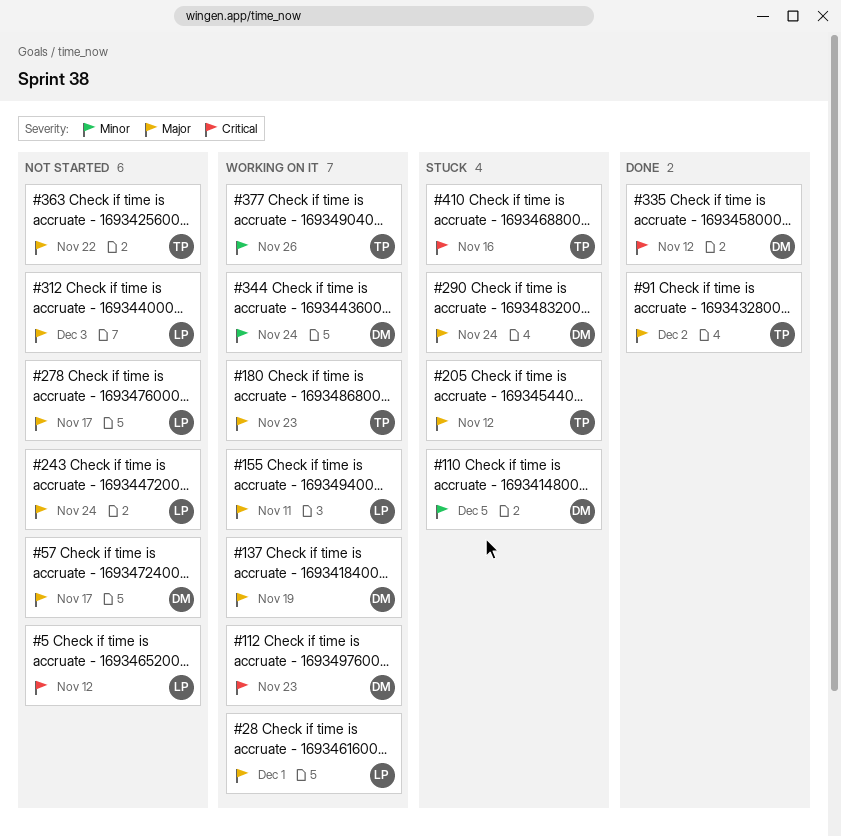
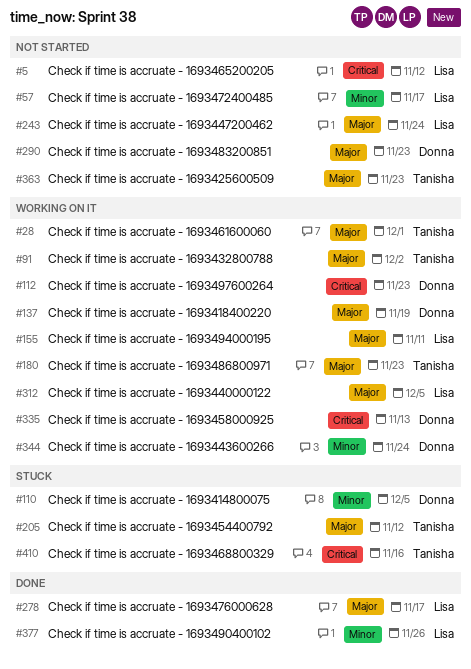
#28, owner: Lisa -> Tanisha
#57, owner: Donna -> Lisa
#57, priority: Major -> Minor
#91, status: Done -> Working on it
#278, status: Not started -> Done
#290, status: Stuck -> Not started
#290, due: Nov 24 -> Nov 23
#312, status: Not started -> Working on it
#312, due: Dec 3 -> Dec 5
#335, status: Done -> Working on it
#335, due: Nov 12 -> Nov 13
#363, due: Nov 22 -> Nov 23
#377, status: Working on it -> Done
#377, owner: Tanisha -> Lisa

